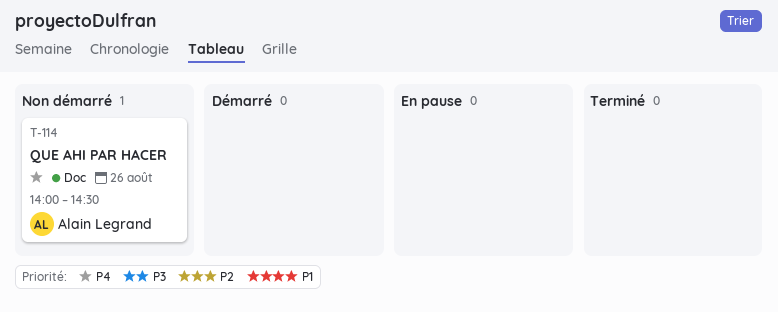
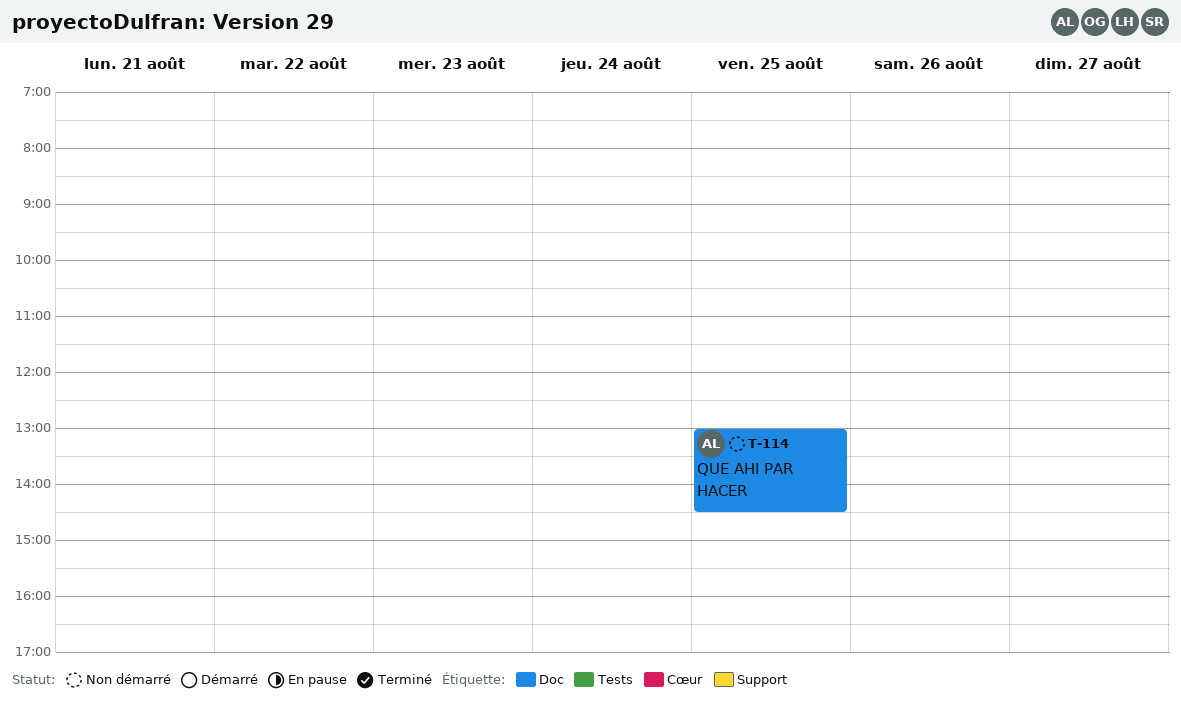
T-114, day: Aug 26 -> Aug 25
T-114, begins: 14:00 -> 13:00

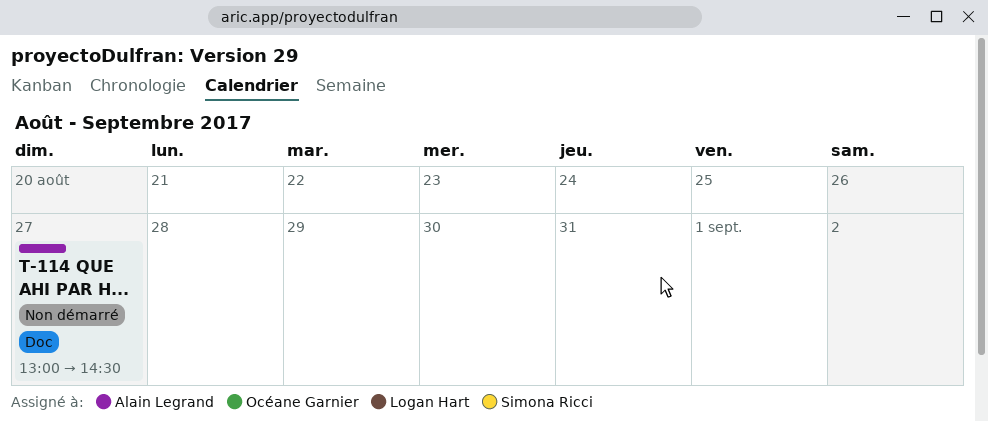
T-114, day: Aug 25 -> Aug 27

